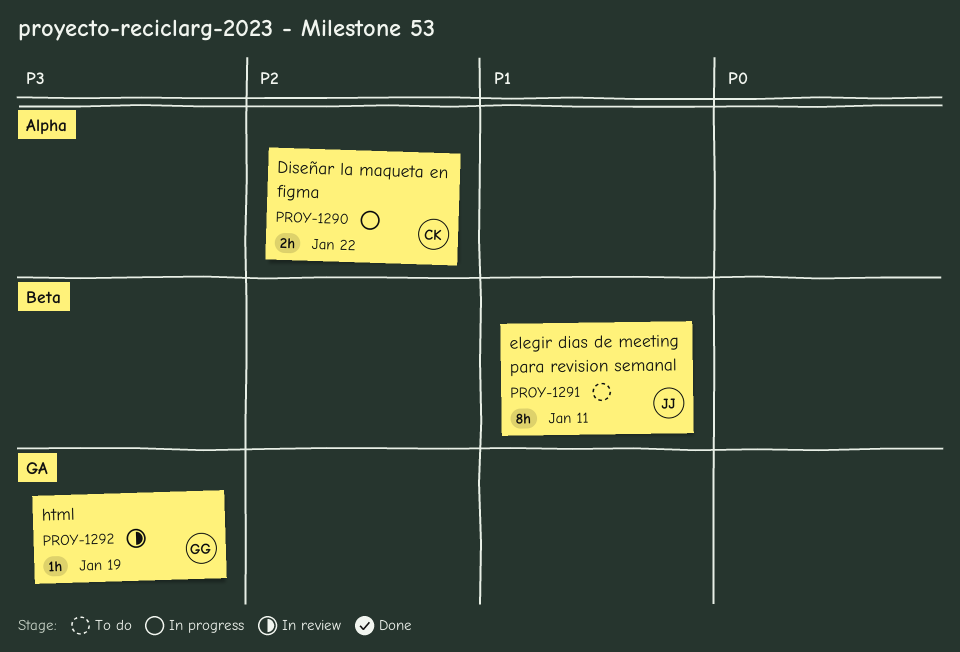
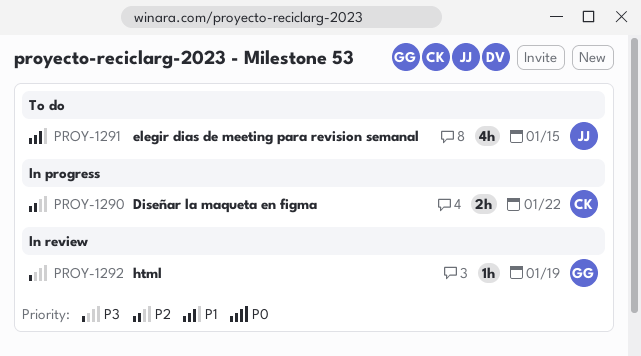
PROY-1291, estimate: 8h -> 4h
PROY-1291, due: Jan 11 -> Jan 15

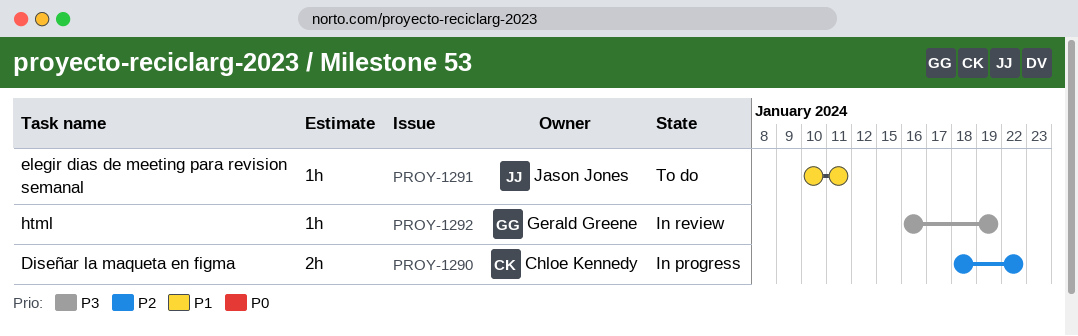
PROY-1291, estimate: 4h -> 1h
PROY-1291, due: Jan 15 -> Jan 11

